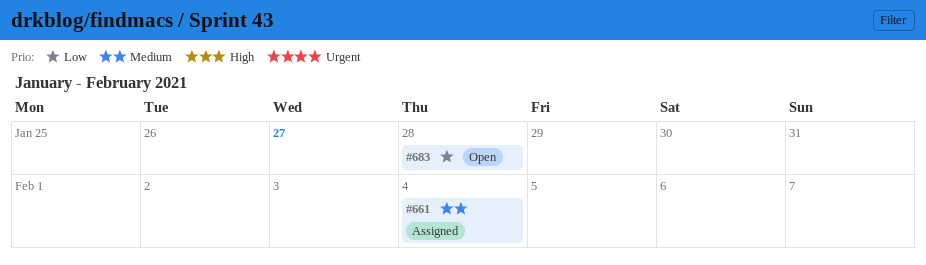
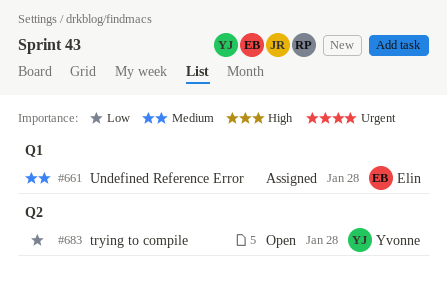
#661, due: Feb 4 -> Jan 28

